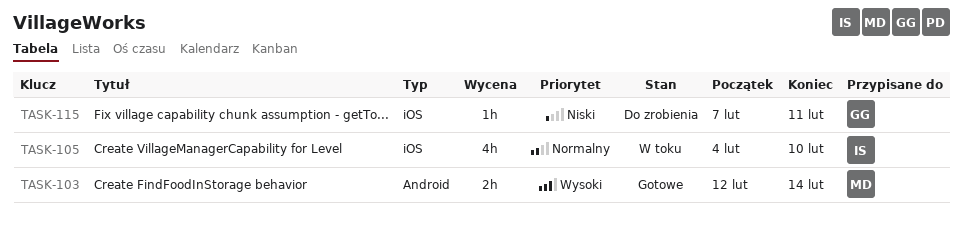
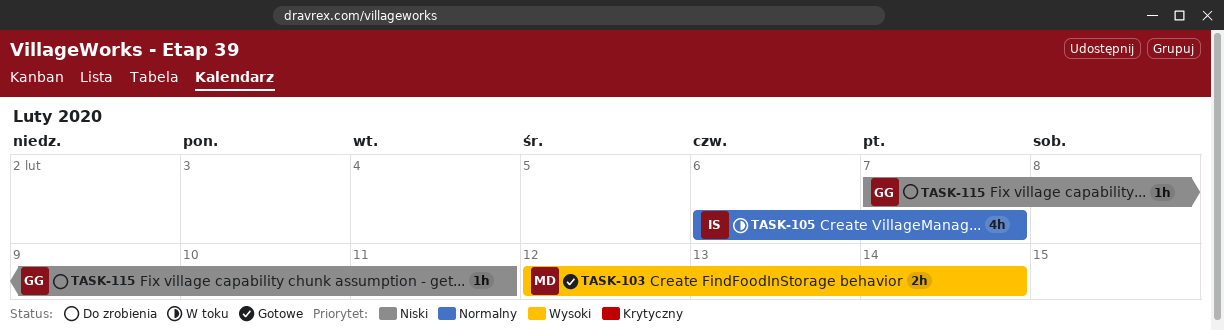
TASK-105, start: Feb 4 -> Feb 6
TASK-105, due: Feb 10 -> Feb 7

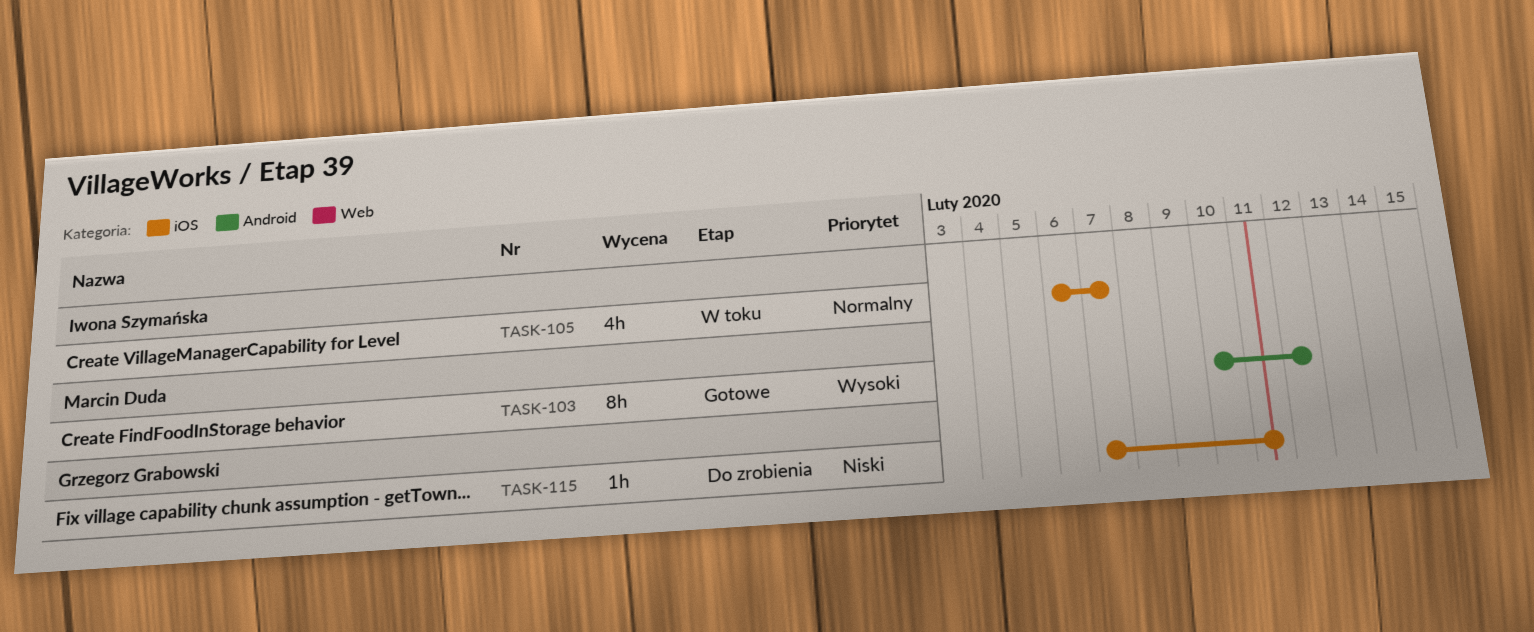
TASK-103, estimate: 2h -> 8h
TASK-103, start: Feb 12 -> Feb 10
TASK-103, due: Feb 14 -> Feb 12

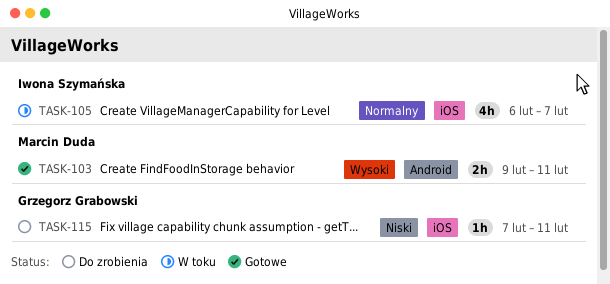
TASK-103, estimate: 8h -> 2h
TASK-103, start: Feb 10 -> Feb 9
TASK-103, due: Feb 12 -> Feb 11

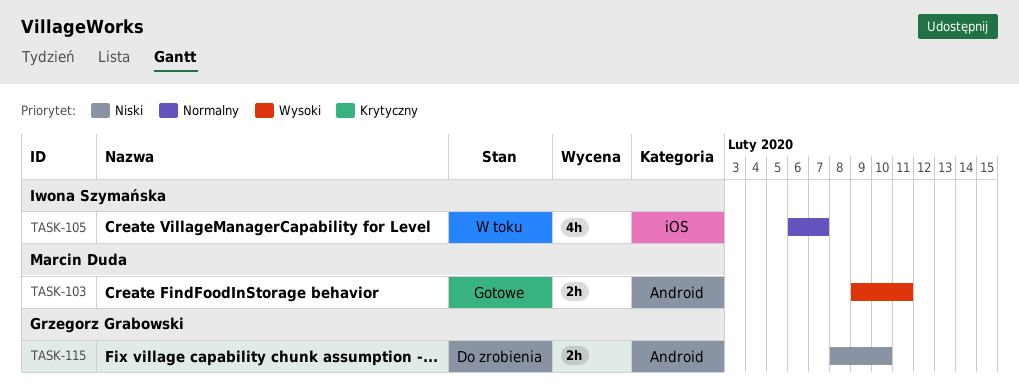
TASK-115, label: iOS -> Android
TASK-115, estimate: 1h -> 2h
TASK-115, start: Feb 7 -> Feb 8
TASK-115, due: Feb 11 -> Feb 10

